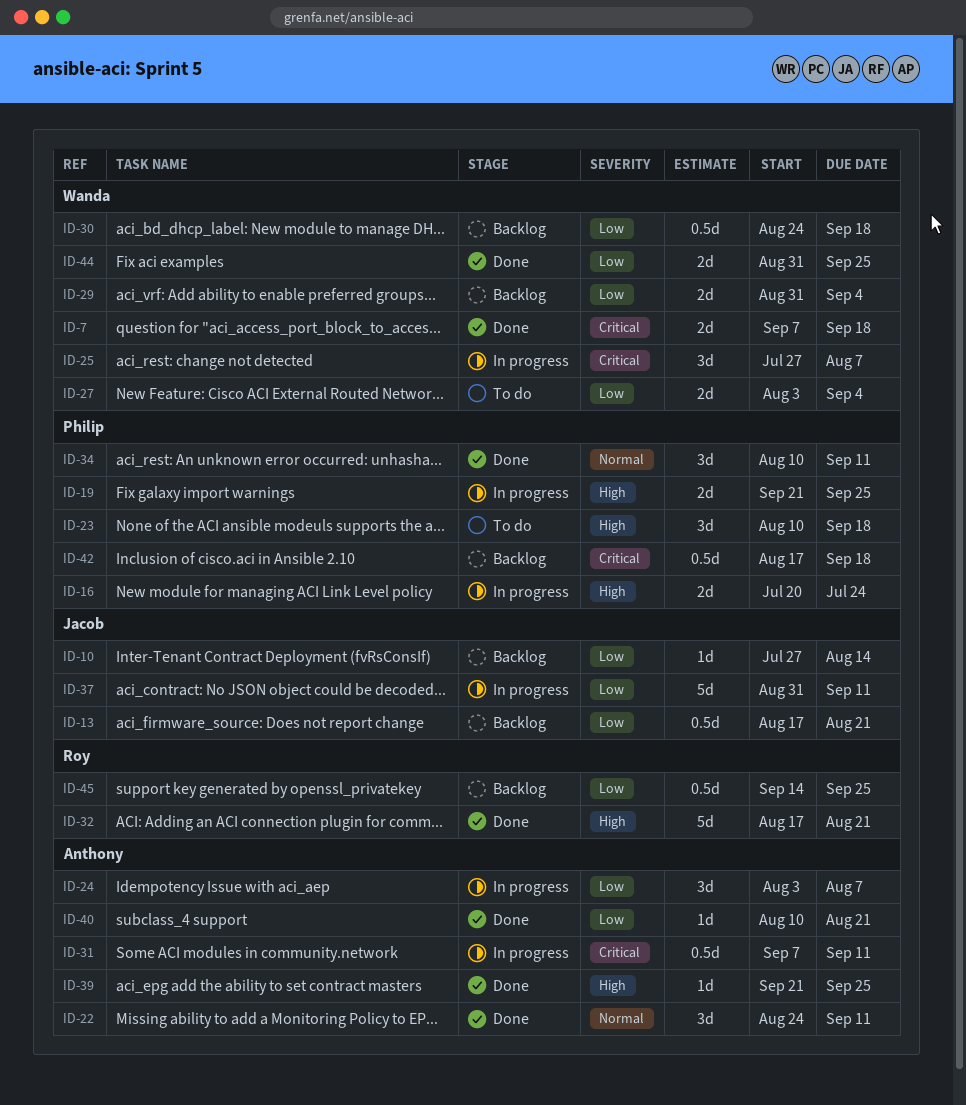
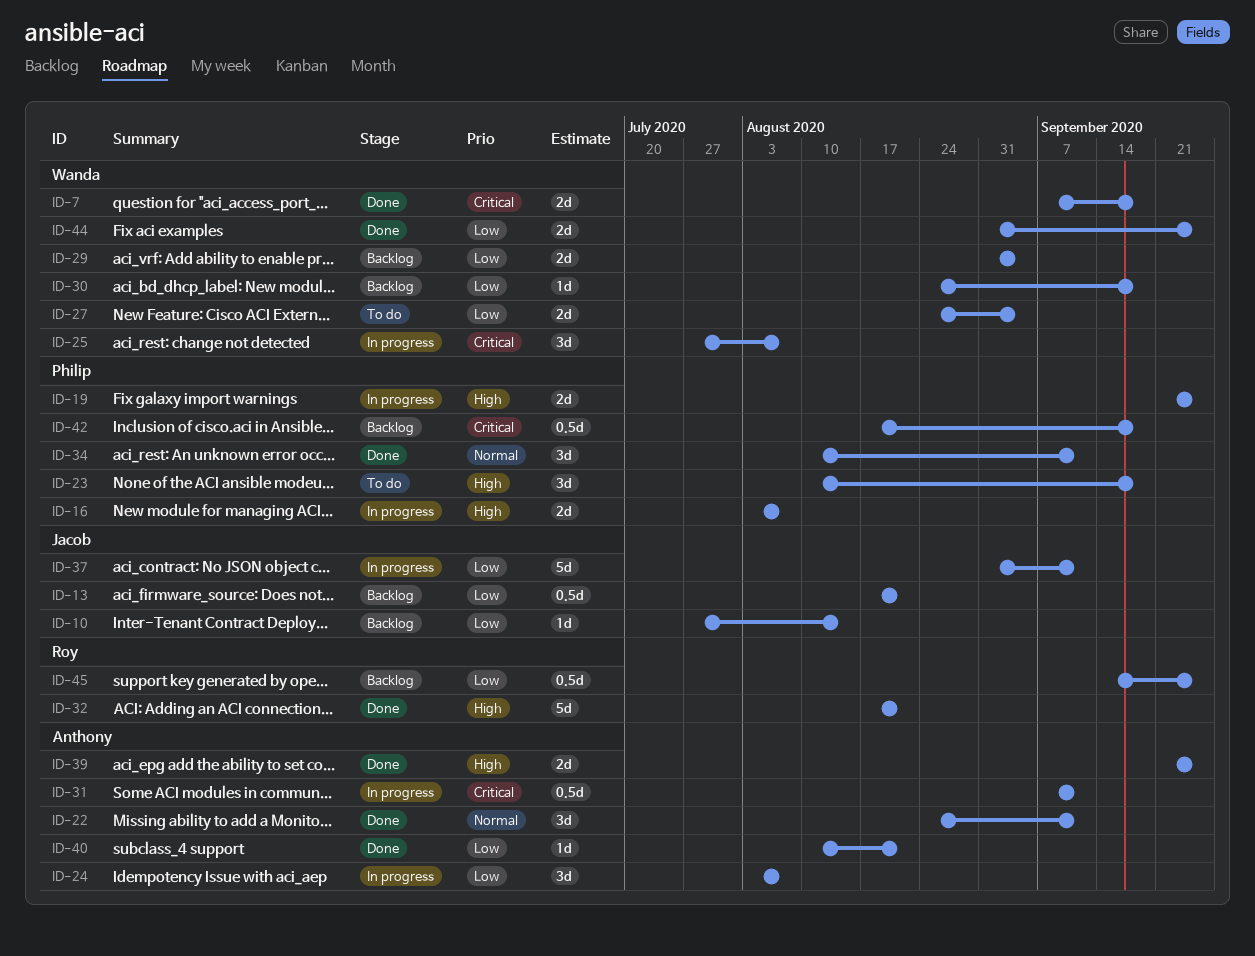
ID-16, start: Jul 20 -> Aug 3
ID-16, due: Jul 24 -> Aug 7
ID-27, start: Aug 3 -> Aug 24
ID-30, estimate: 0.5d -> 1d
ID-39, estimate: 1d -> 2d

